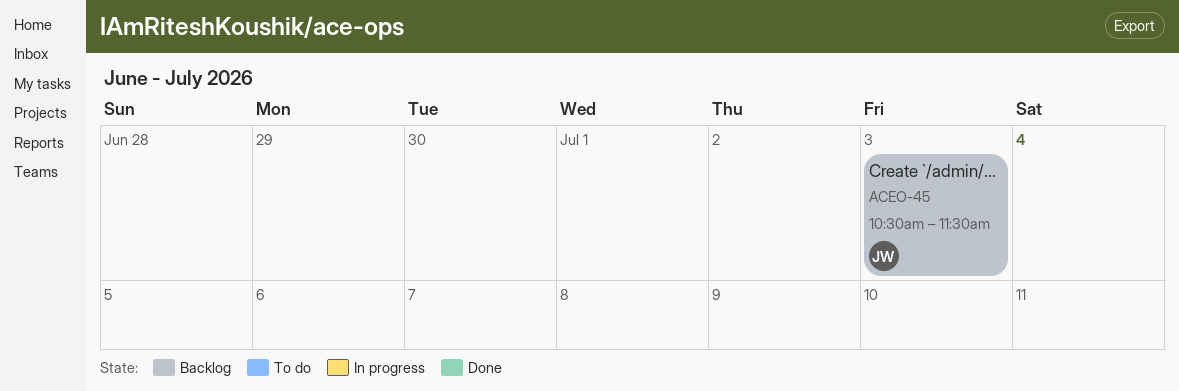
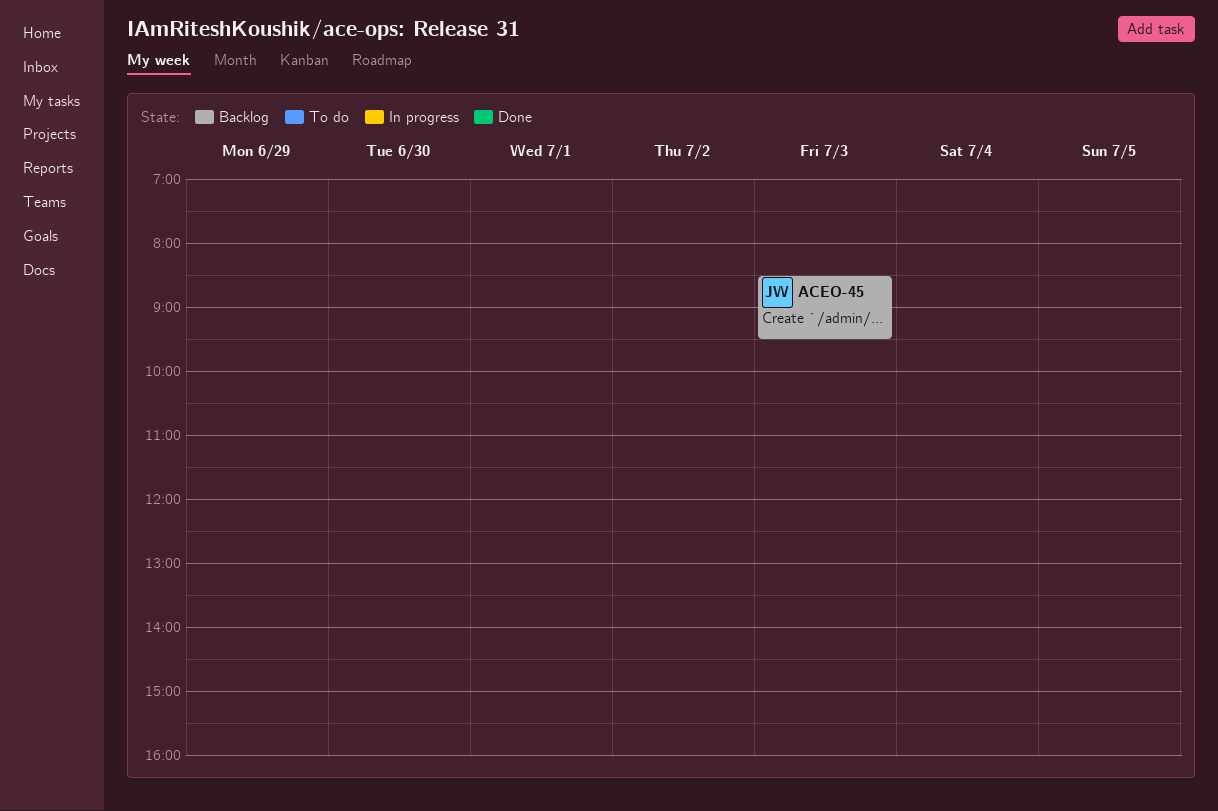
ACEO-45, begins: 10:30 -> 08:30
ACEO-45, ends: 11:30 -> 09:30

